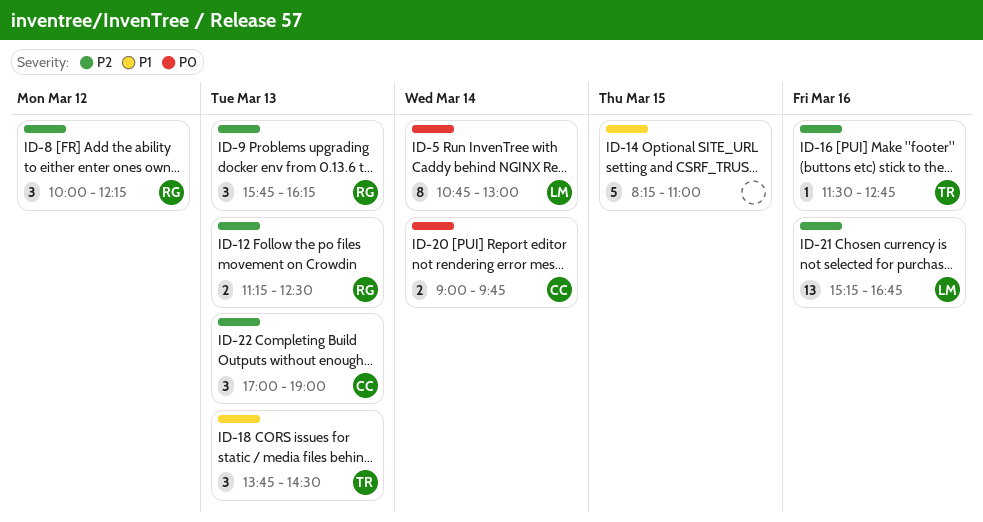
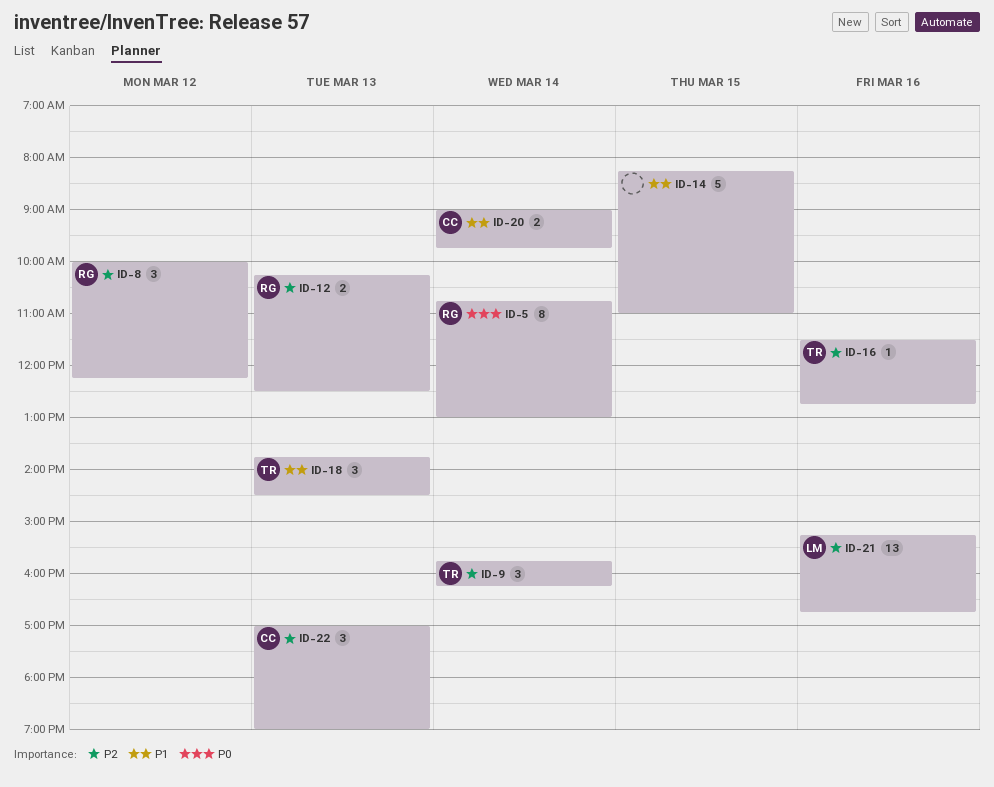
ID-5, owner: LM -> RG
ID-9, owner: RG -> TR
ID-9, day: Mar 13 -> Mar 14
ID-12, begins: 11:15 -> 10:15
ID-20, priority: P0 -> P1

